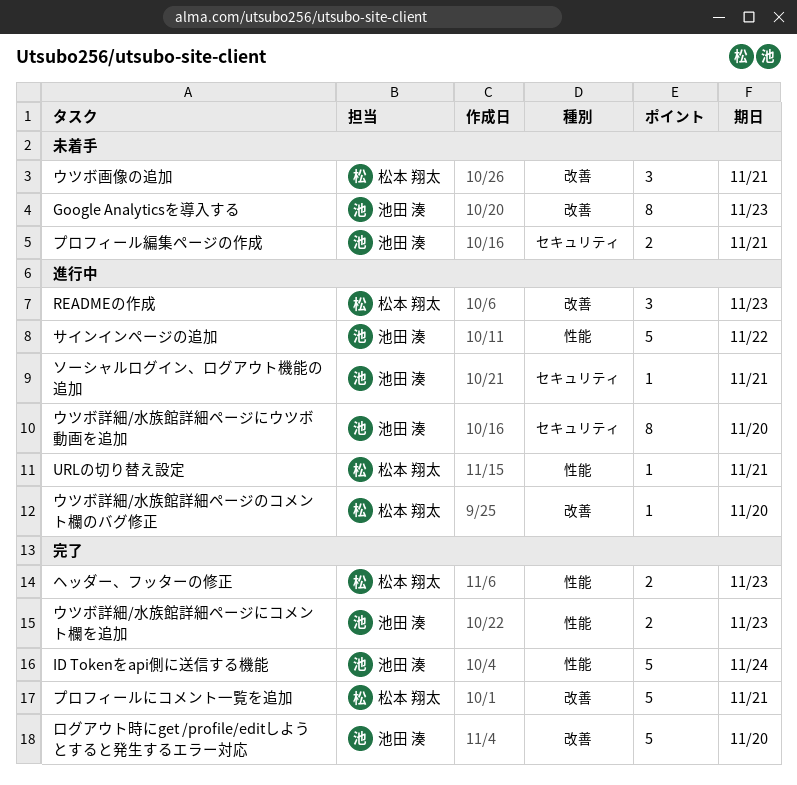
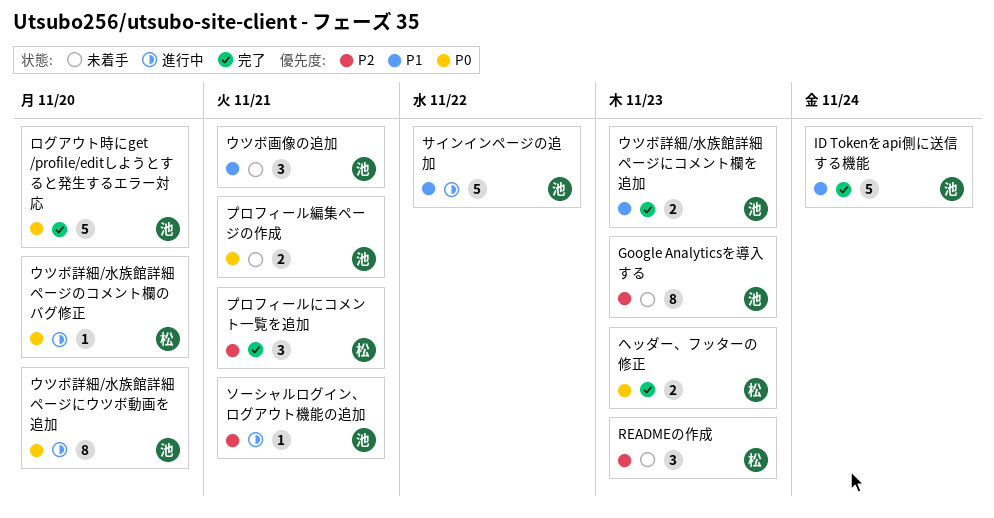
READMEの作成, status: 進行中 -> 未着手
URLの切り替え設定: present -> none
ウツボ画像の追加, owner: 松本 翔太 -> 池田 湊
プロフィールにコメント一覧を追加, estimate: 5 -> 3

